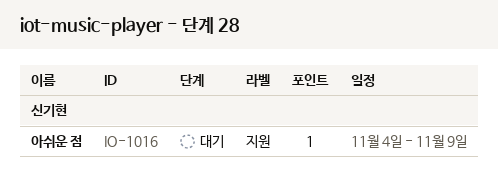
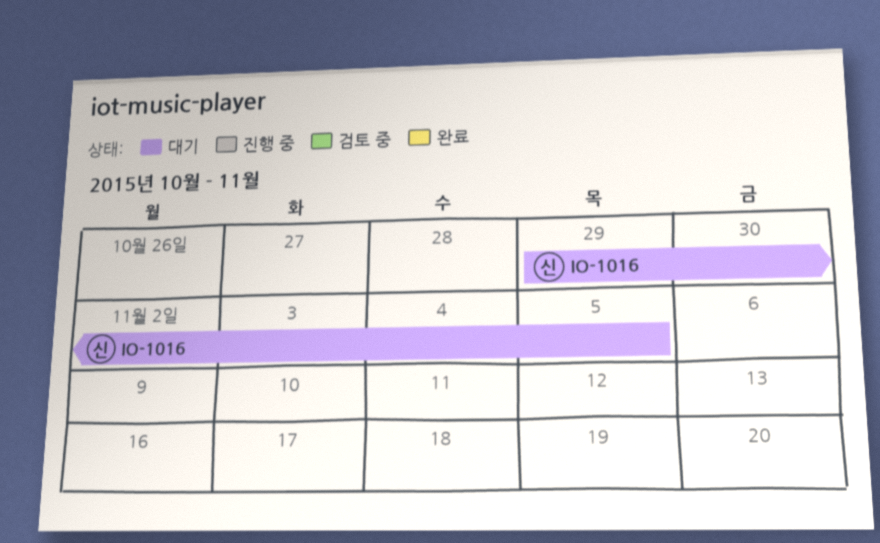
IO-1016, start: Nov 4 -> Oct 29
IO-1016, due: Nov 9 -> Nov 5

